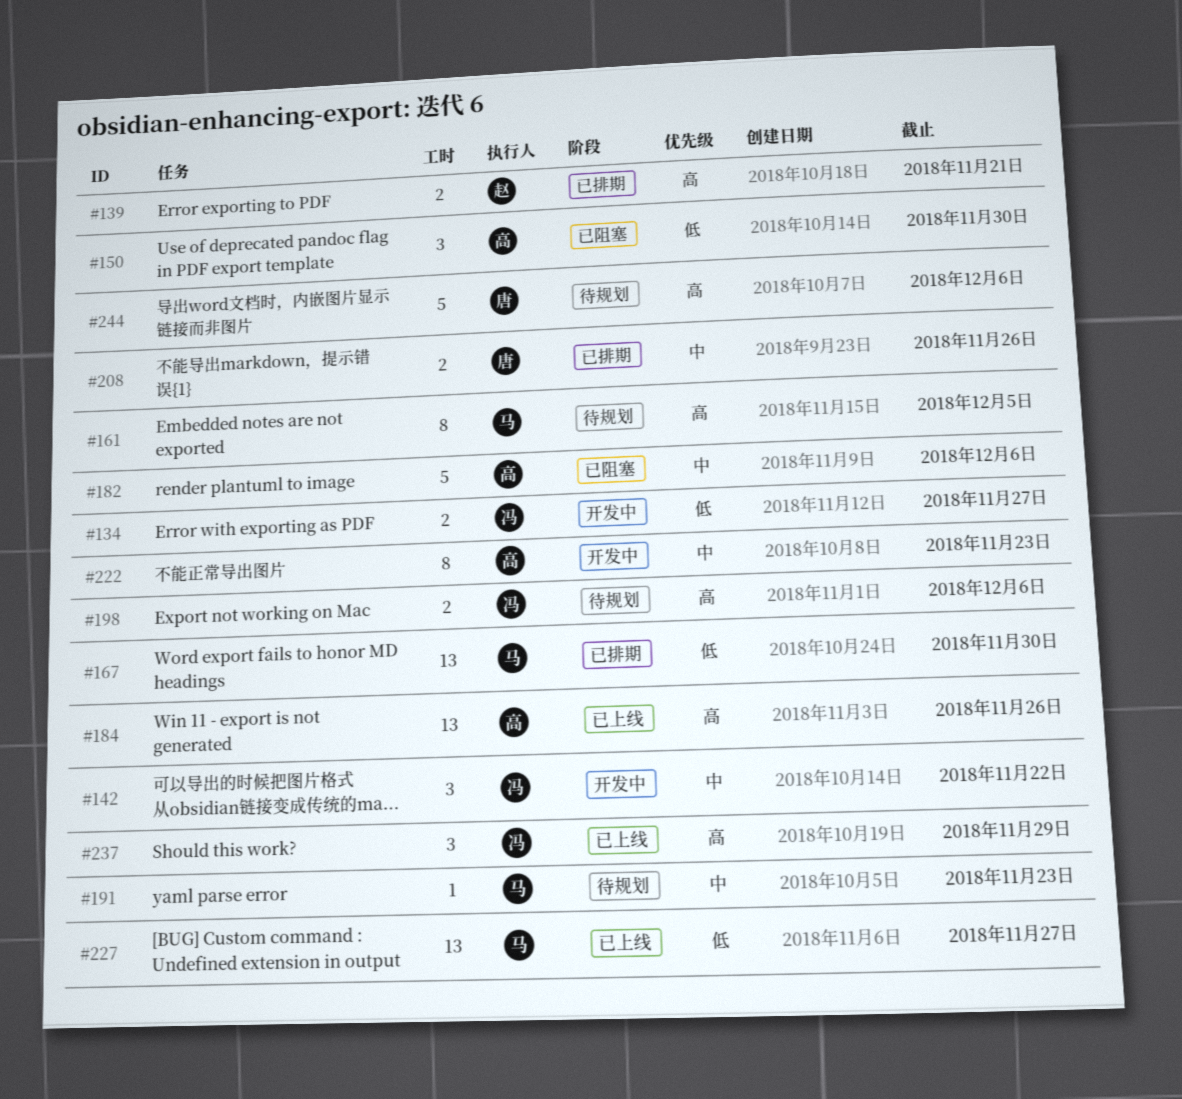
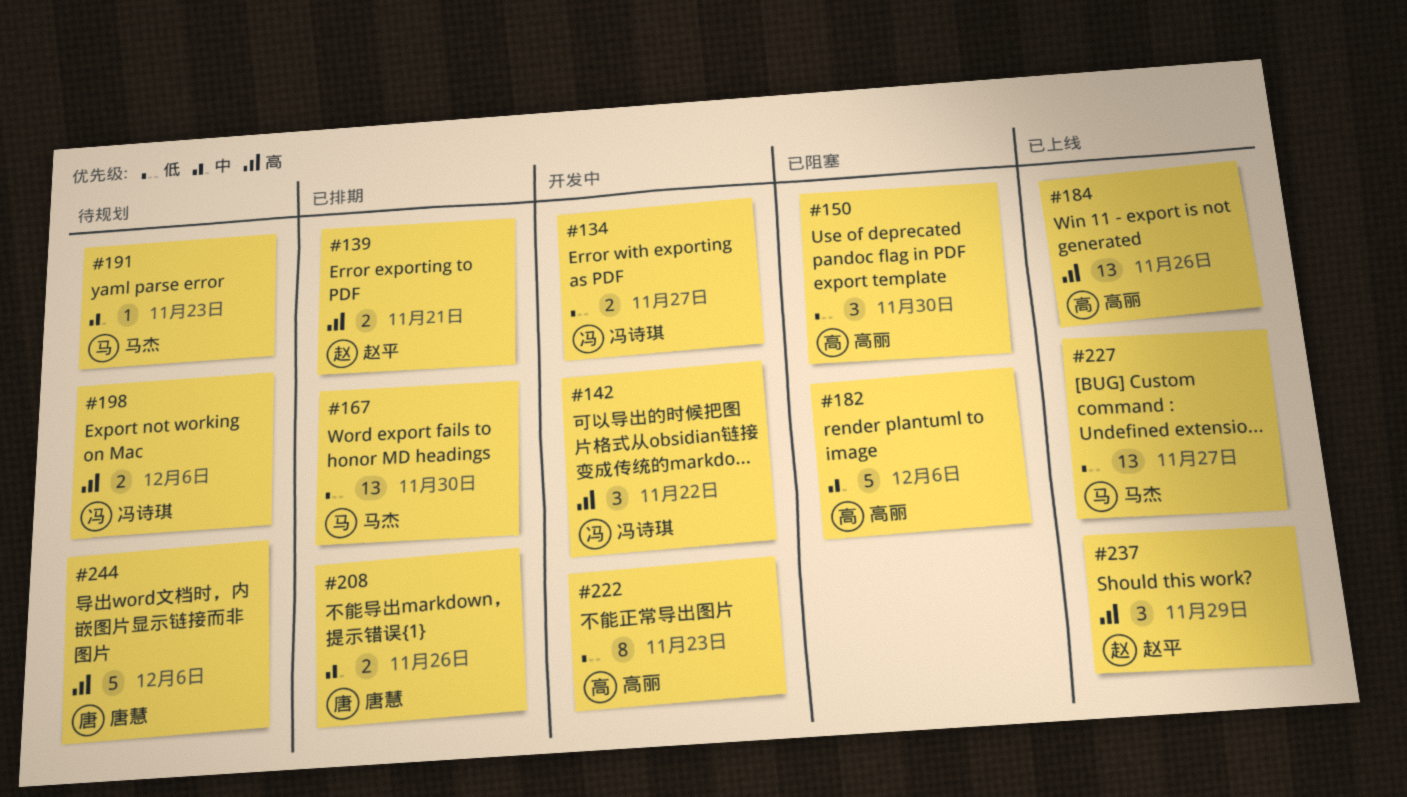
#142, priority: 中 -> 高
#161: present -> none
#222, priority: 中 -> 低
#237, owner: 冯诗琪 -> 赵平

